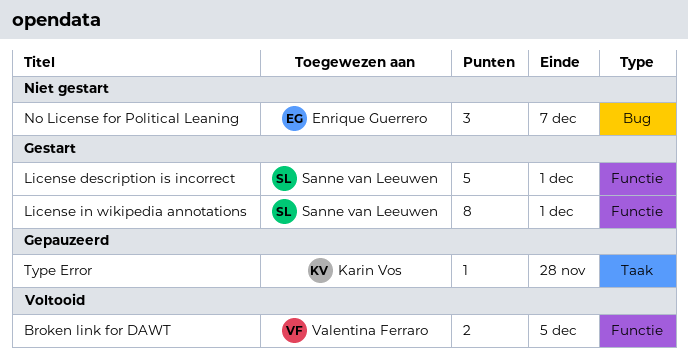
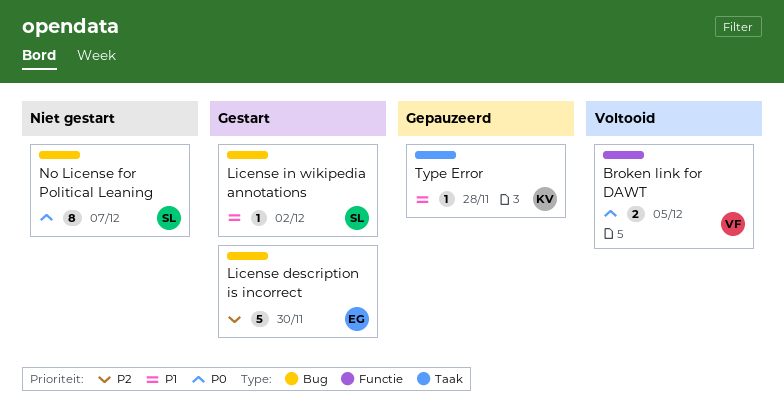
License description is incorrect, owner: Sanne van Leeuwen -> Enrique Guerrero
License description is incorrect, label: Functie -> Bug
License description is incorrect, due: Dec 1 -> Nov 30
License in wikipedia annotations, label: Functie -> Bug
License in wikipedia annotations, estimate: 8 -> 1
License in wikipedia annotations, due: Dec 1 -> Dec 2
No License for Political Leaning, owner: Enrique Guerrero -> Sanne van Leeuwen
No License for Political Leaning, estimate: 3 -> 8

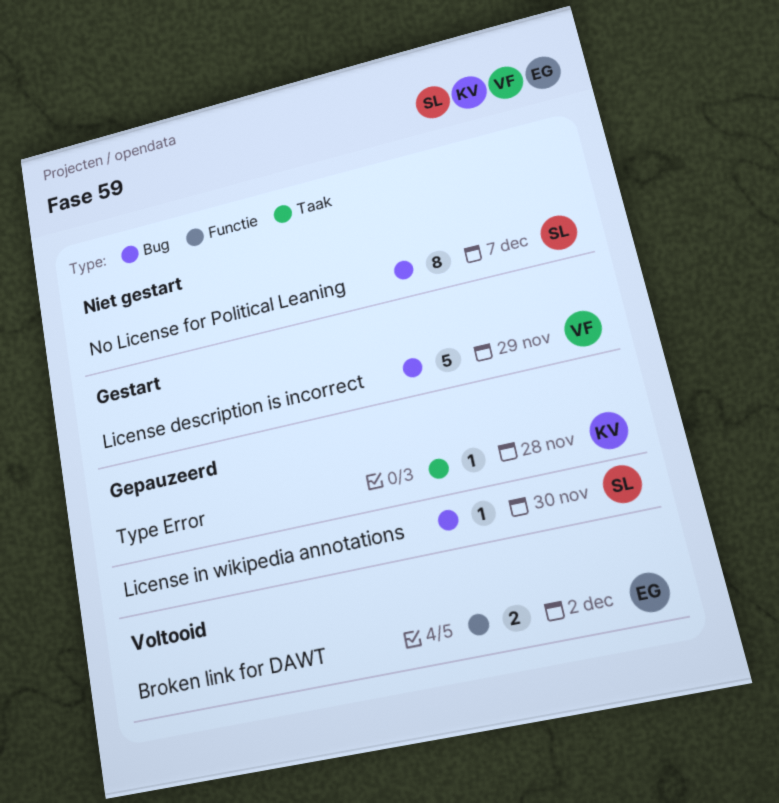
Broken link for DAWT, owner: VF -> EG
Broken link for DAWT, due: Dec 5 -> Dec 2
License description is incorrect, owner: EG -> VF
License description is incorrect, due: Nov 30 -> Nov 29
License in wikipedia annotations, status: Gestart -> Gepauzeerd
License in wikipedia annotations, due: Dec 2 -> Nov 30

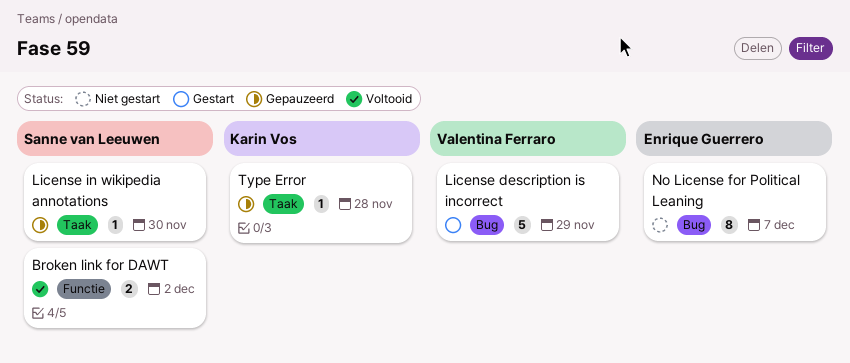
Broken link for DAWT, owner: Enrique Guerrero -> Sanne van Leeuwen
License in wikipedia annotations, label: Bug -> Taak
No License for Political Leaning, owner: Sanne van Leeuwen -> Enrique Guerrero

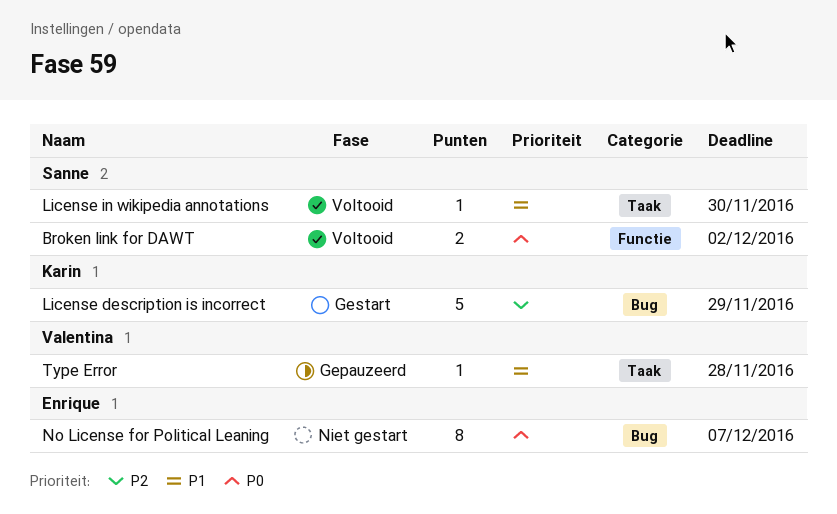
License description is incorrect, owner: Valentina Ferraro -> Karin Vos
License in wikipedia annotations, status: Gepauzeerd -> Voltooid
Type Error, owner: Karin Vos -> Valentina Ferraro

